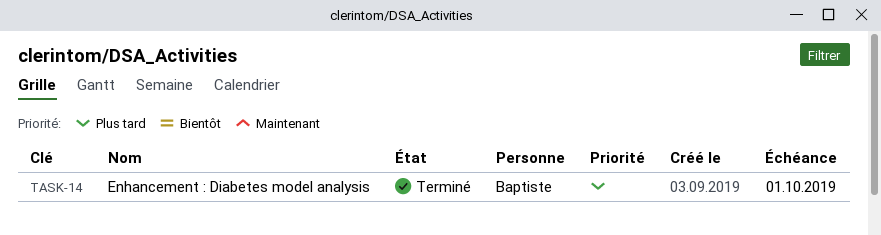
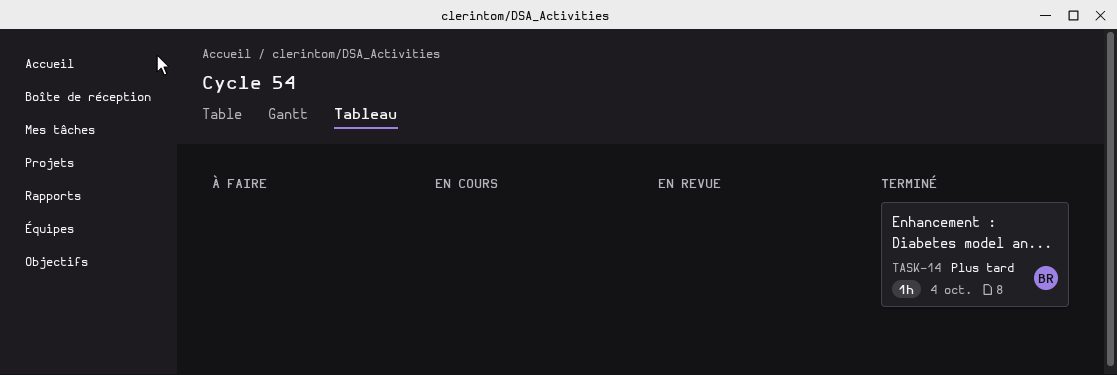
TASK-14, due: Oct 1 -> Oct 4

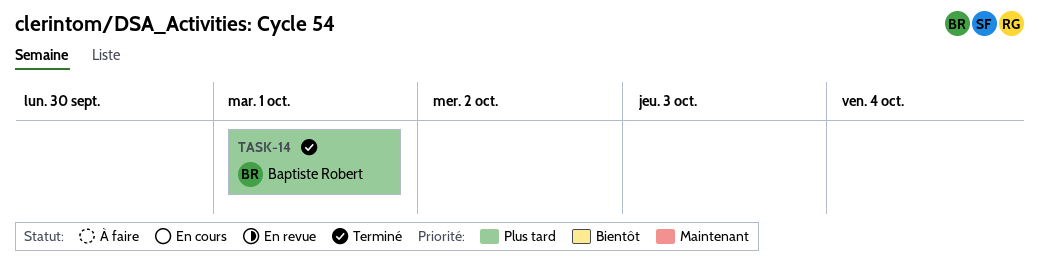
TASK-14, due: Oct 4 -> Oct 1

